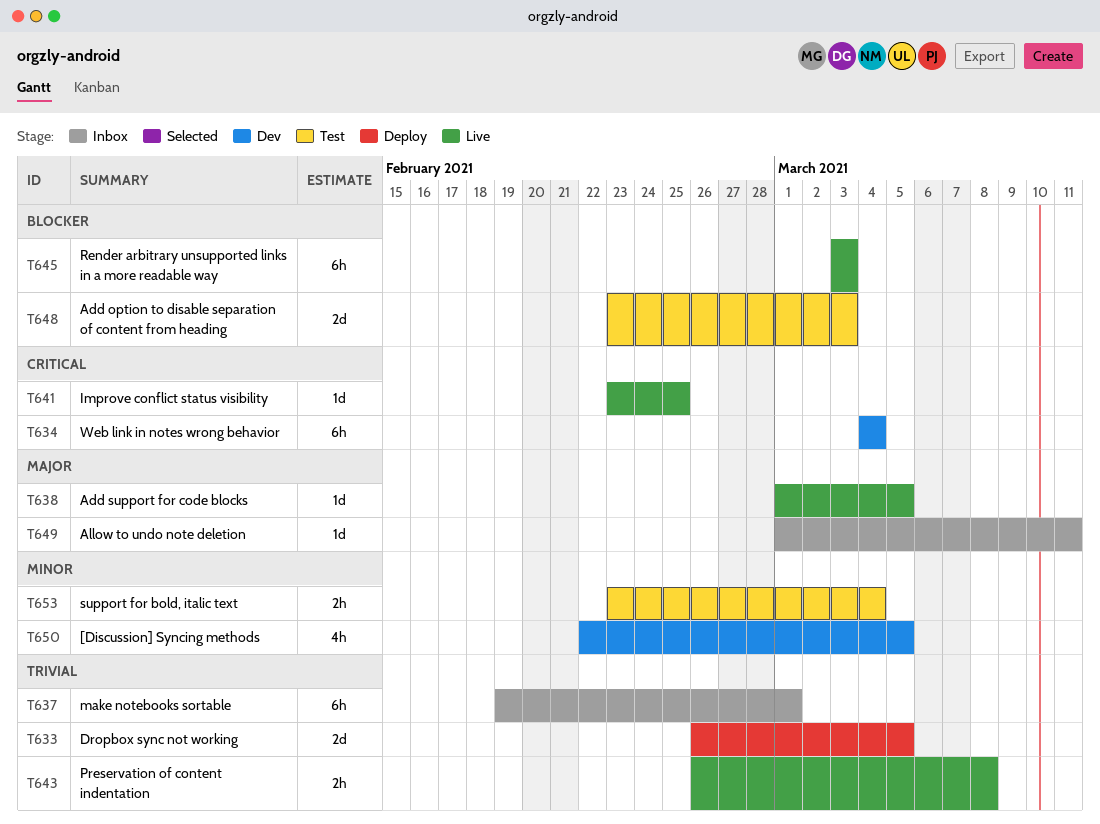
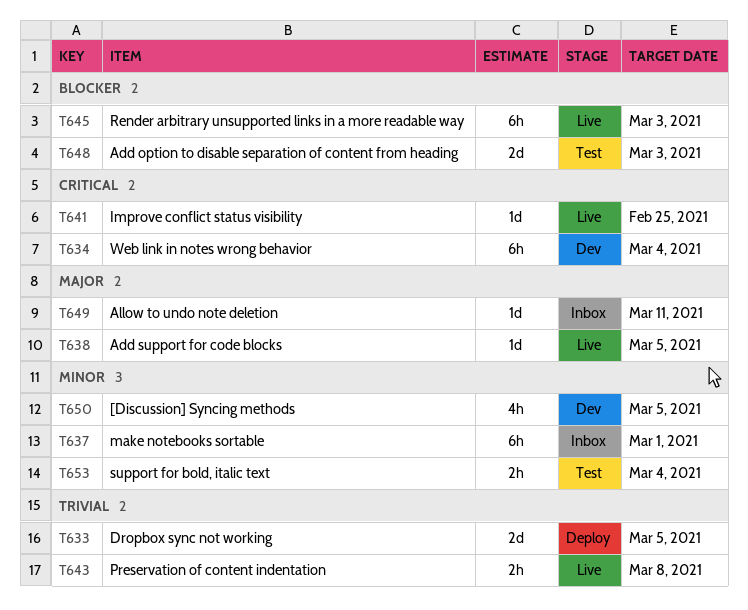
T637, priority: Trivial -> Minor

